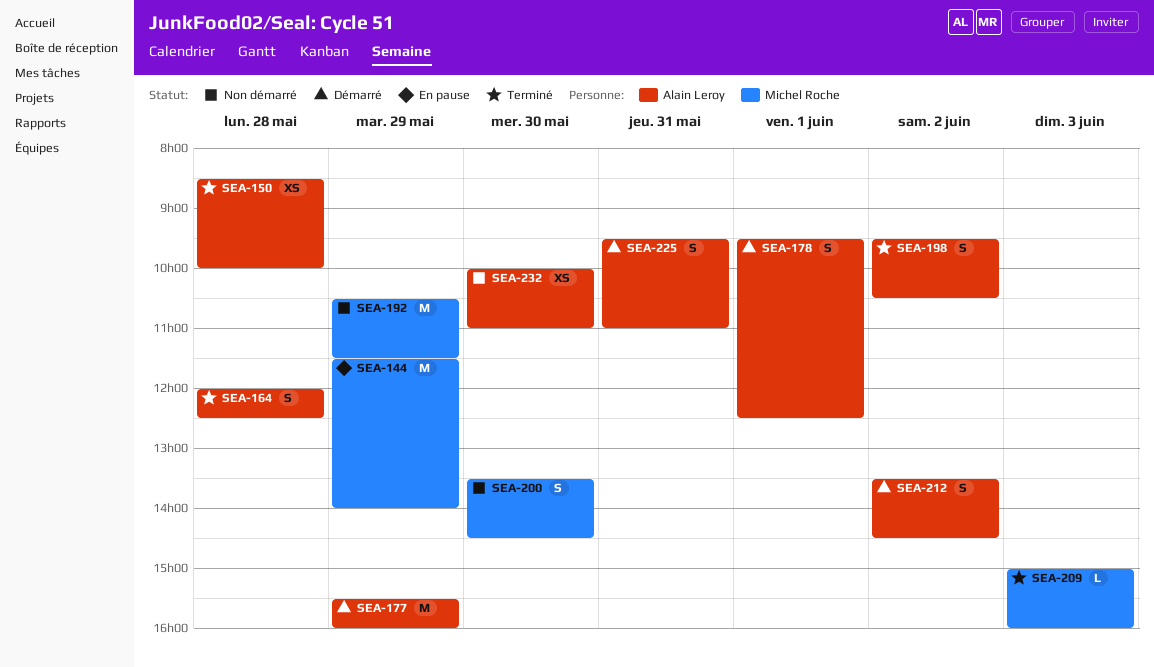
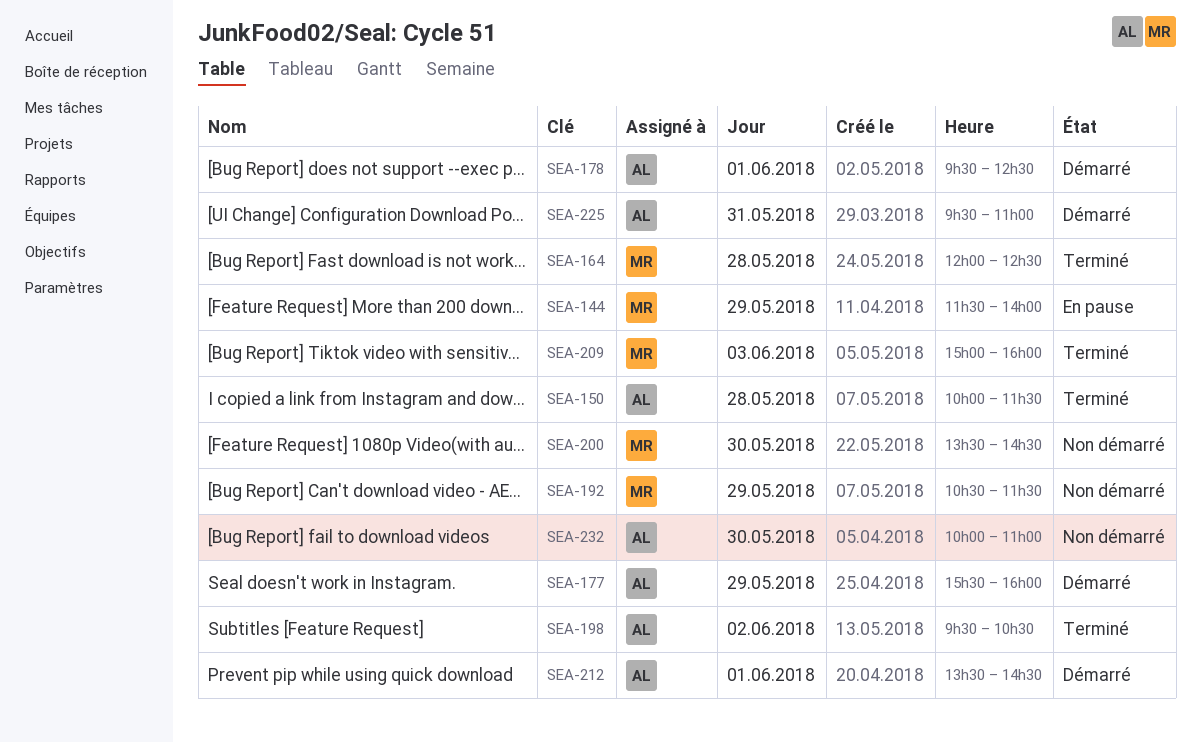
SEA-150, begins: 08:30 -> 10:00
SEA-150, ends: 10:00 -> 11:30
SEA-164, owner: Alain Leroy -> Michel Roche
SEA-212, day: Jun 2 -> Jun 1

